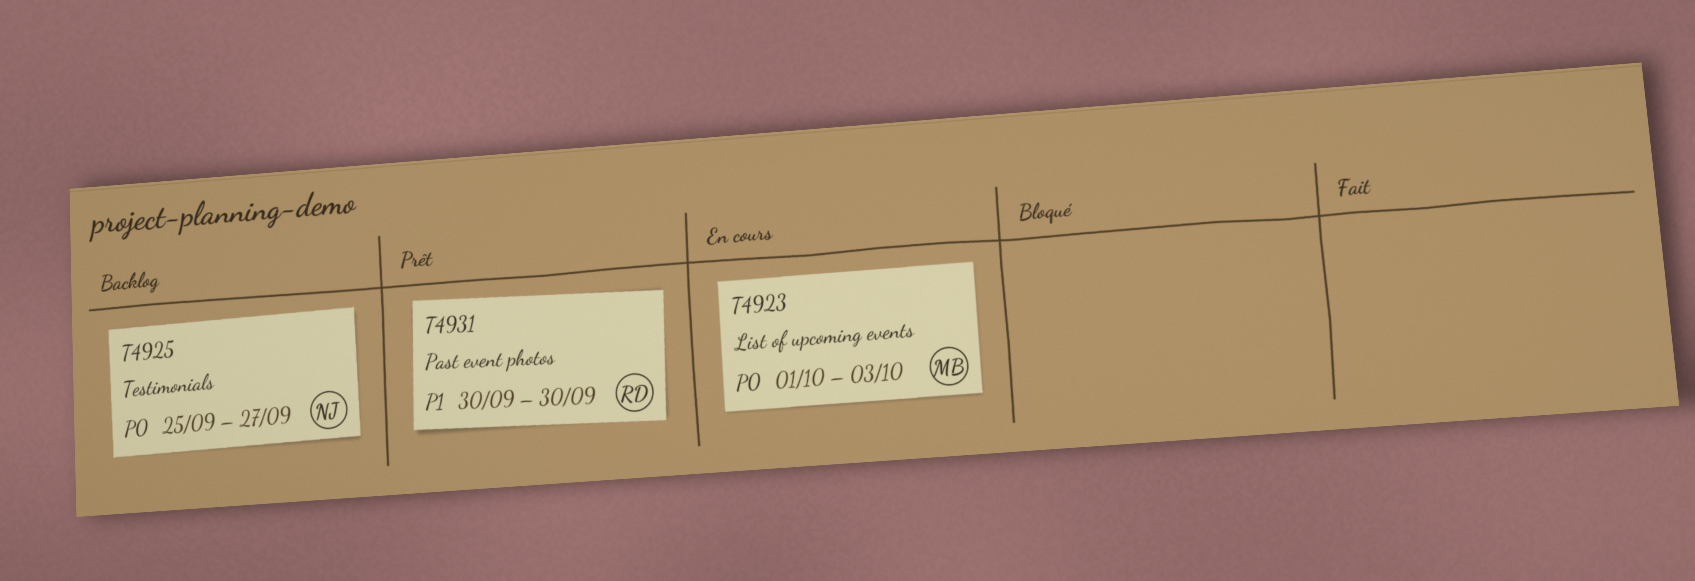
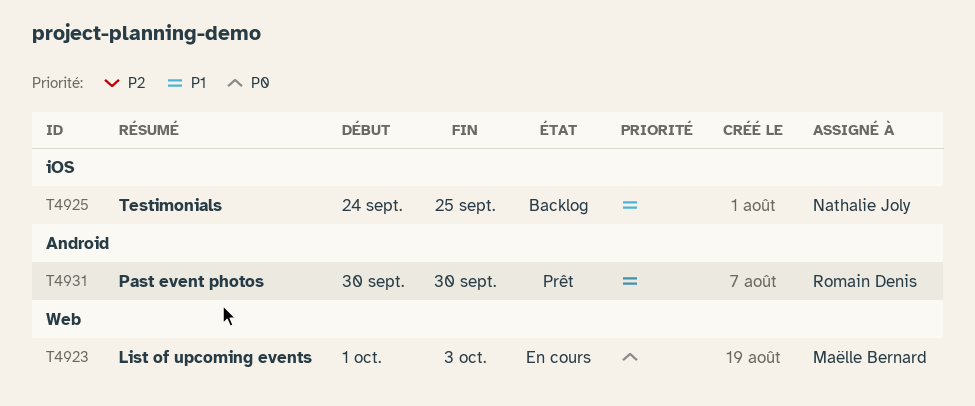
T4925, priority: P0 -> P1
T4925, start: Sep 25 -> Sep 24
T4925, due: Sep 27 -> Sep 25

